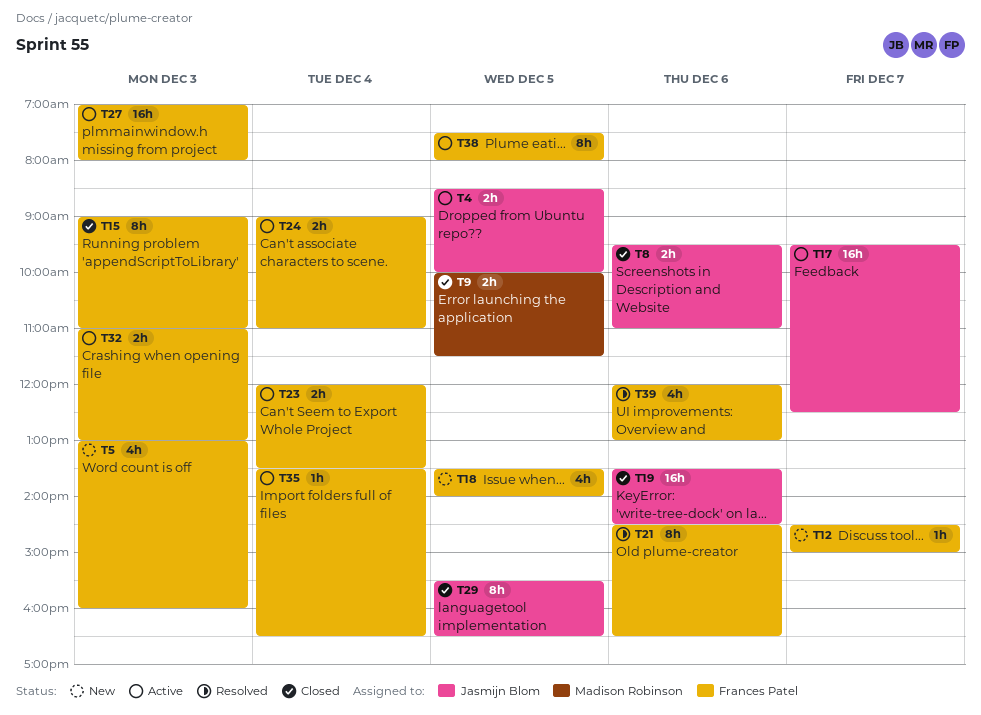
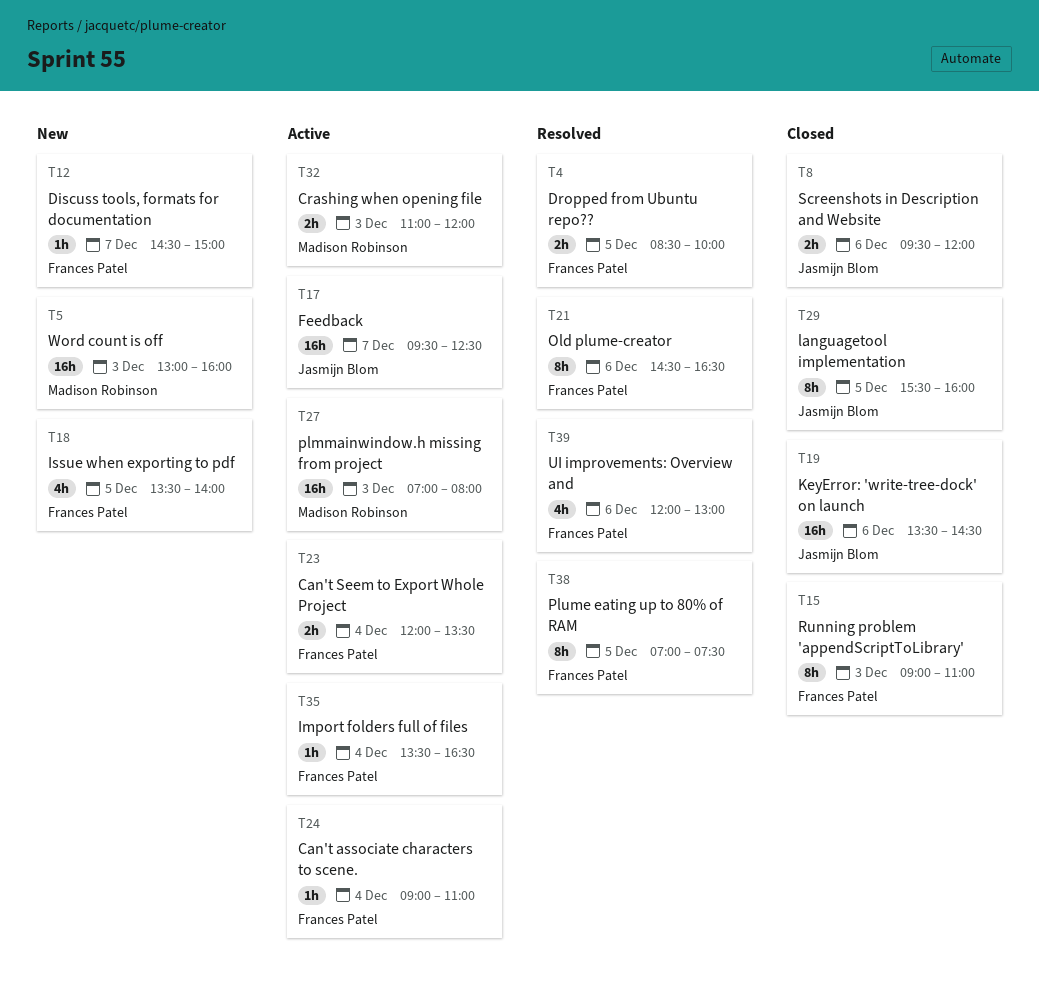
T4, status: Active -> Resolved
T4, owner: Jasmijn Blom -> Frances Patel
T5, owner: Frances Patel -> Madison Robinson
T5, estimate: 4h -> 16h
T8, ends: 11:00 -> 12:00
T9: present -> none
T24, estimate: 2h -> 1h
T27, owner: Frances Patel -> Madison Robinson
T29, ends: 16:30 -> 16:00
T32, owner: Frances Patel -> Madison Robinson
T32, ends: 13:00 -> 12:00
T38, status: Active -> Resolved
T38, begins: 07:30 -> 07:00
T38, ends: 08:00 -> 07:30

